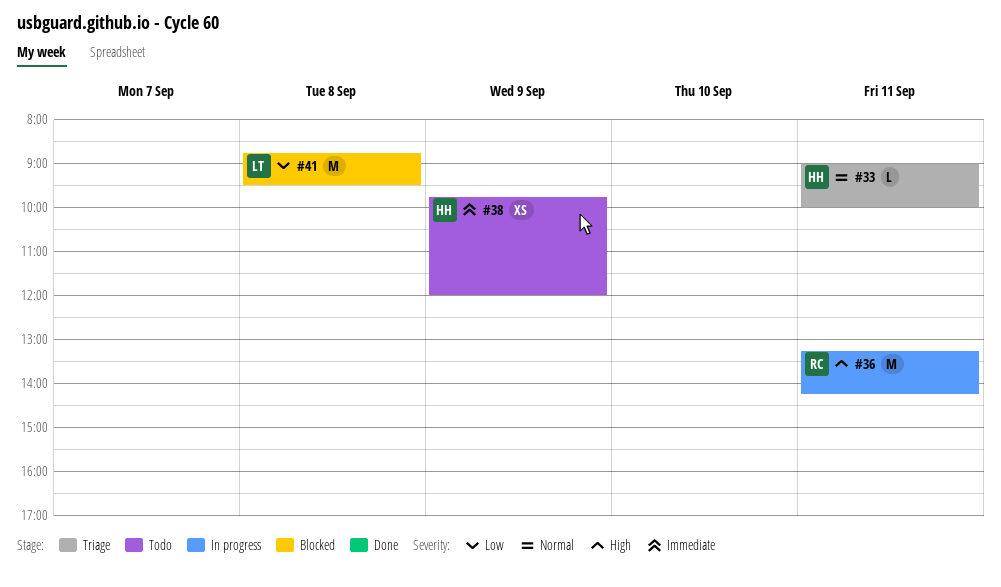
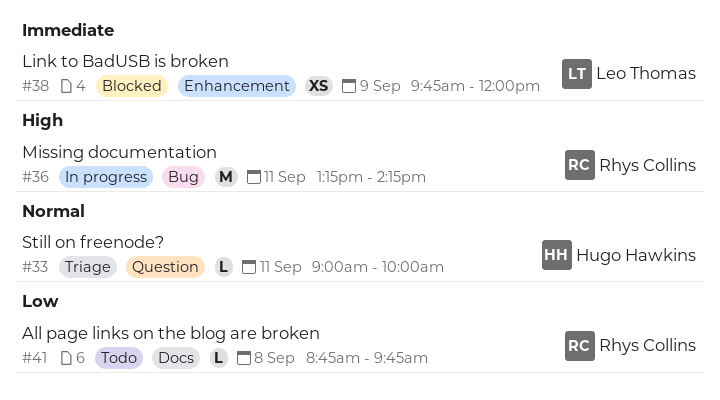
#38, status: Todo -> Blocked
#38, owner: Hugo Hawkins -> Leo Thomas
#41, status: Blocked -> Todo
#41, owner: Leo Thomas -> Rhys Collins
#41, estimate: M -> L
#41, ends: 09:30 -> 09:45

